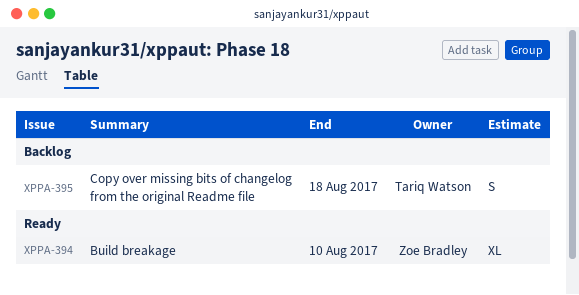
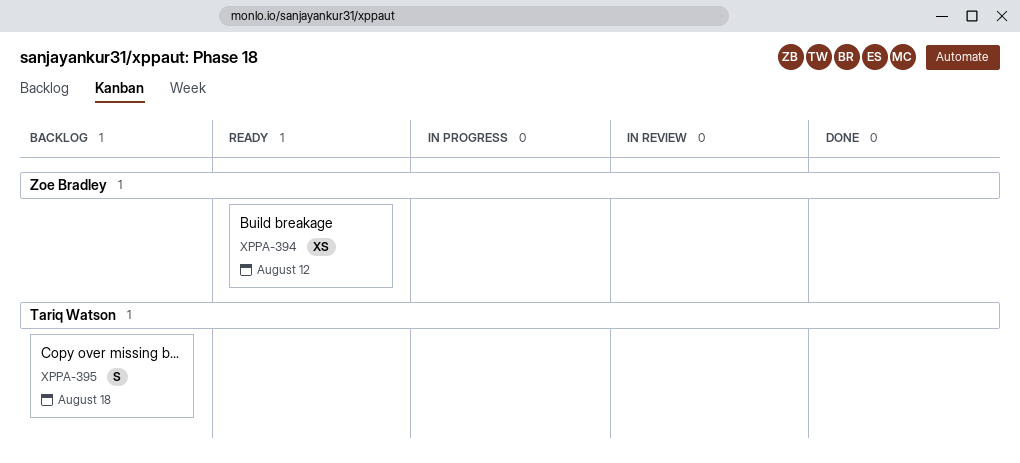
XPPA-394, estimate: XL -> XS
XPPA-394, due: Aug 10 -> Aug 12

